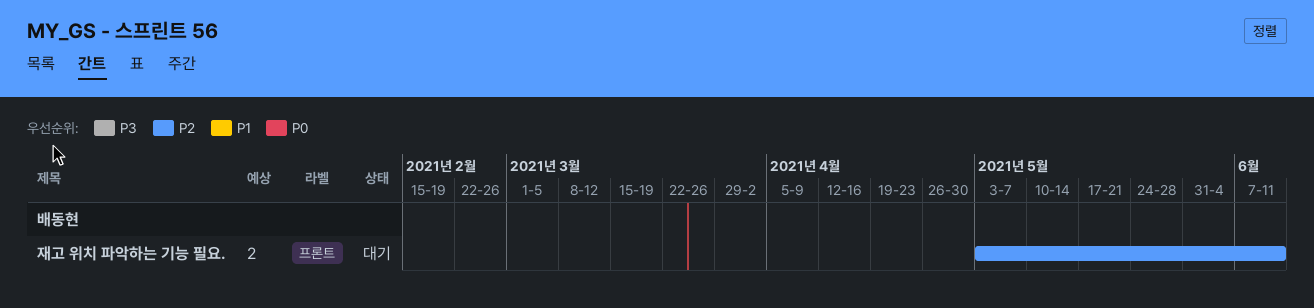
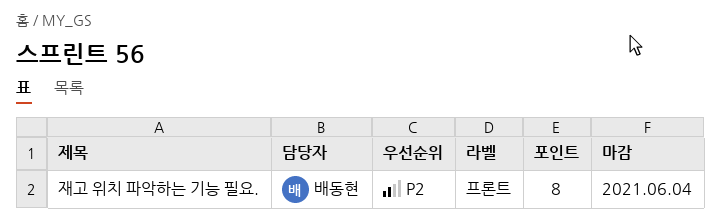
재고 위치 파악하는 기능 필요., estimate: 2 -> 8
재고 위치 파악하는 기능 필요., due: Jun 11 -> Jun 4

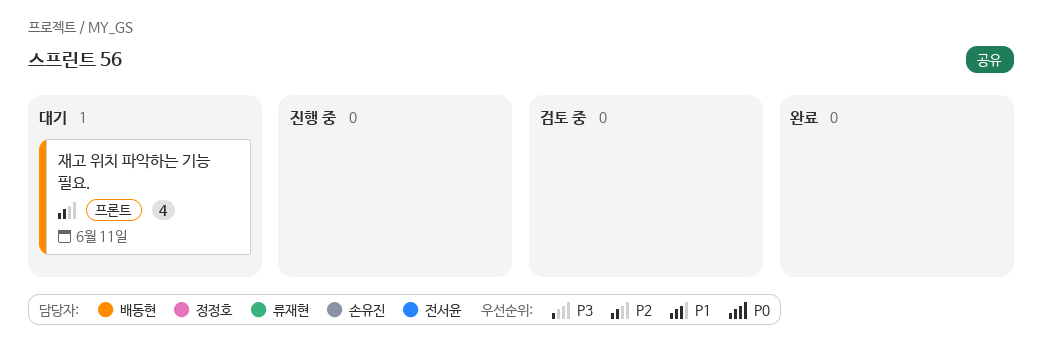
재고 위치 파악하는 기능 필요., estimate: 8 -> 4
재고 위치 파악하는 기능 필요., due: Jun 4 -> Jun 11

